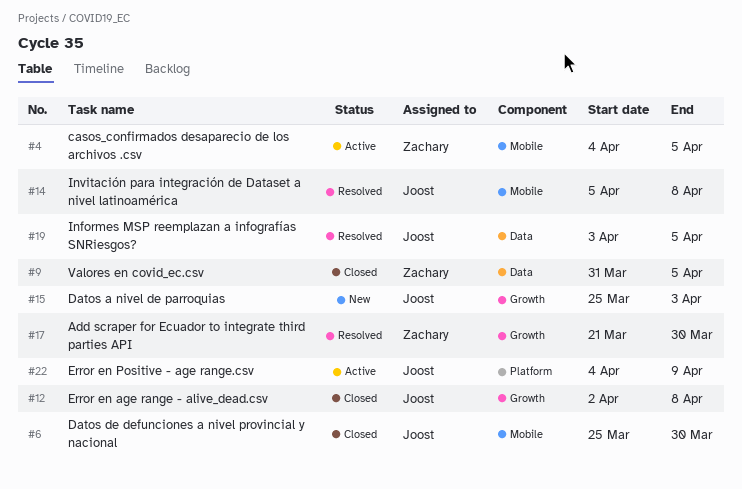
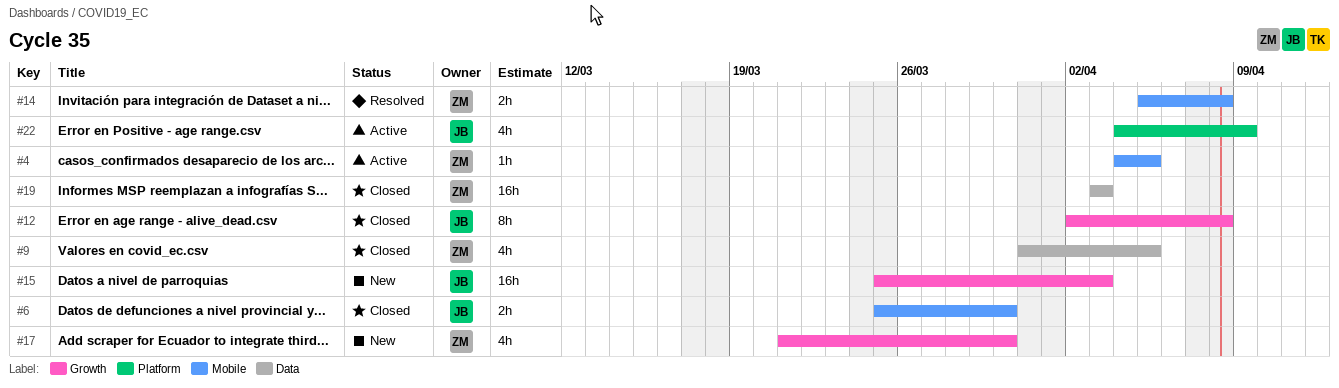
#14, owner: Joost -> Zachary
#17, status: Resolved -> New
#19, status: Resolved -> Closed
#19, owner: Joost -> Zachary
#19, due: Apr 5 -> Apr 3

